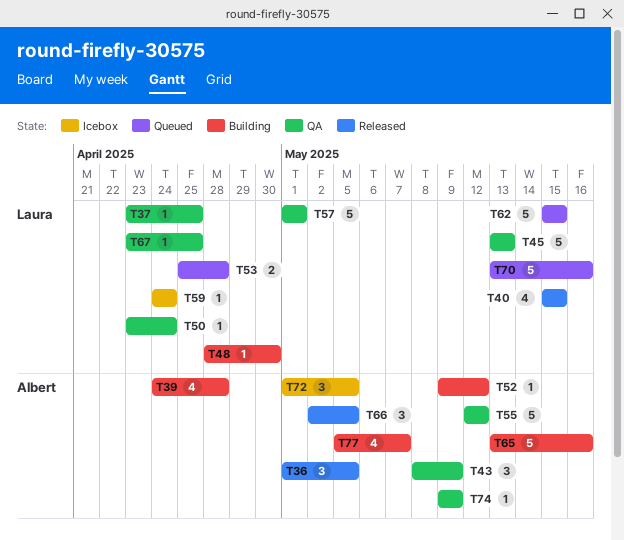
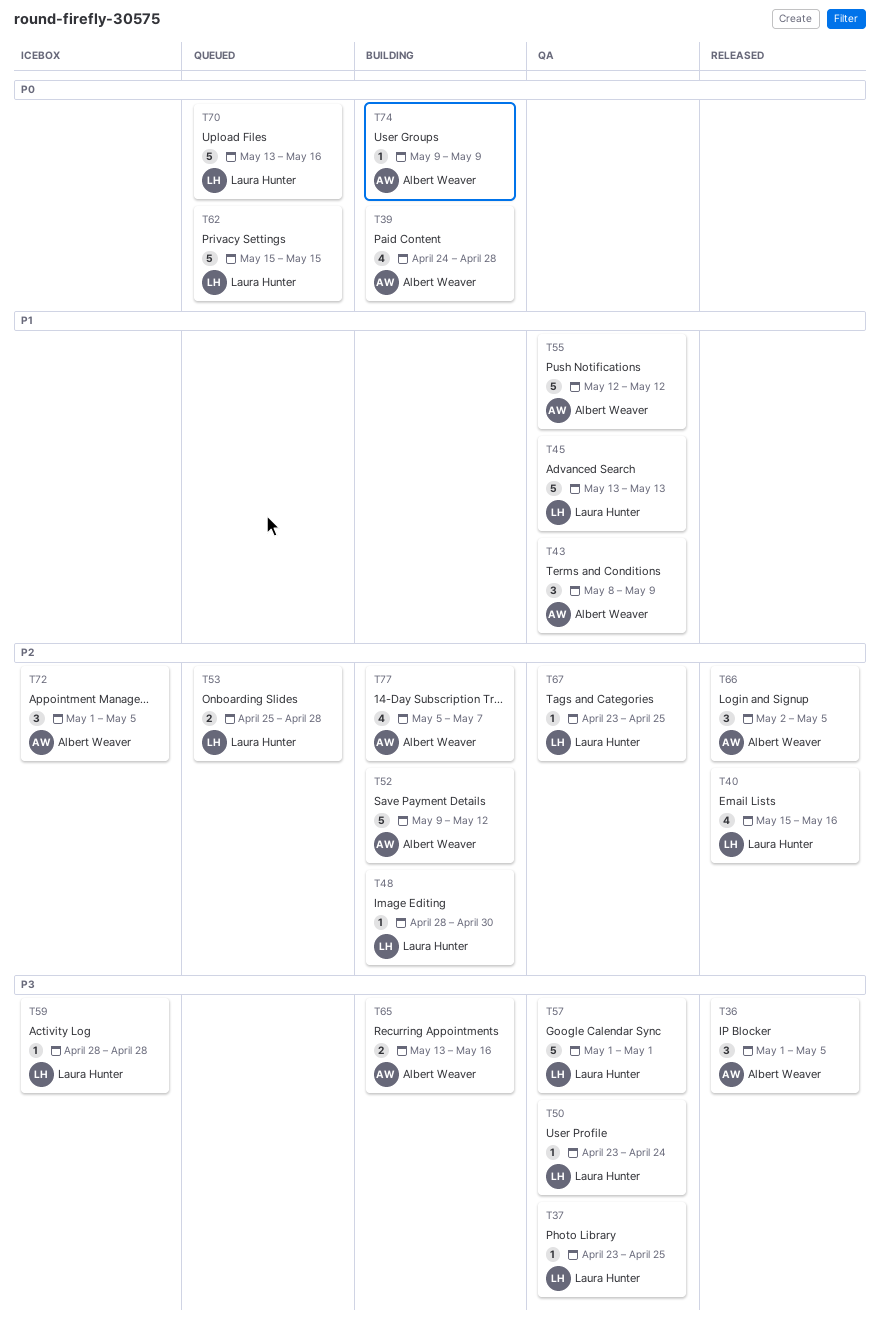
T40, due: May 15 -> May 16
T52, estimate: 1 -> 5
T59, start: Apr 24 -> Apr 28
T59, due: Apr 24 -> Apr 28
T65, estimate: 5 -> 2
T74, status: QA -> Building

